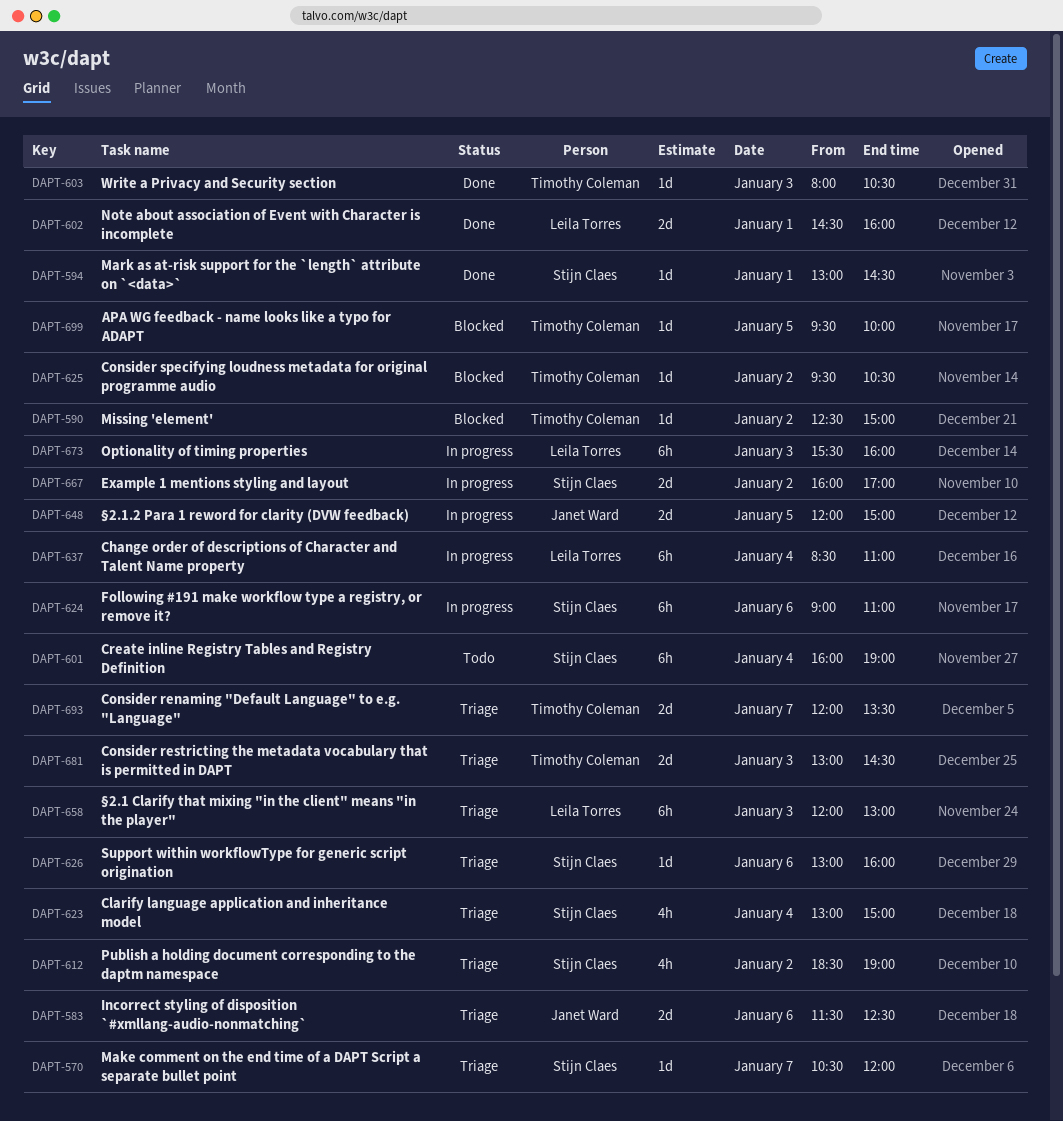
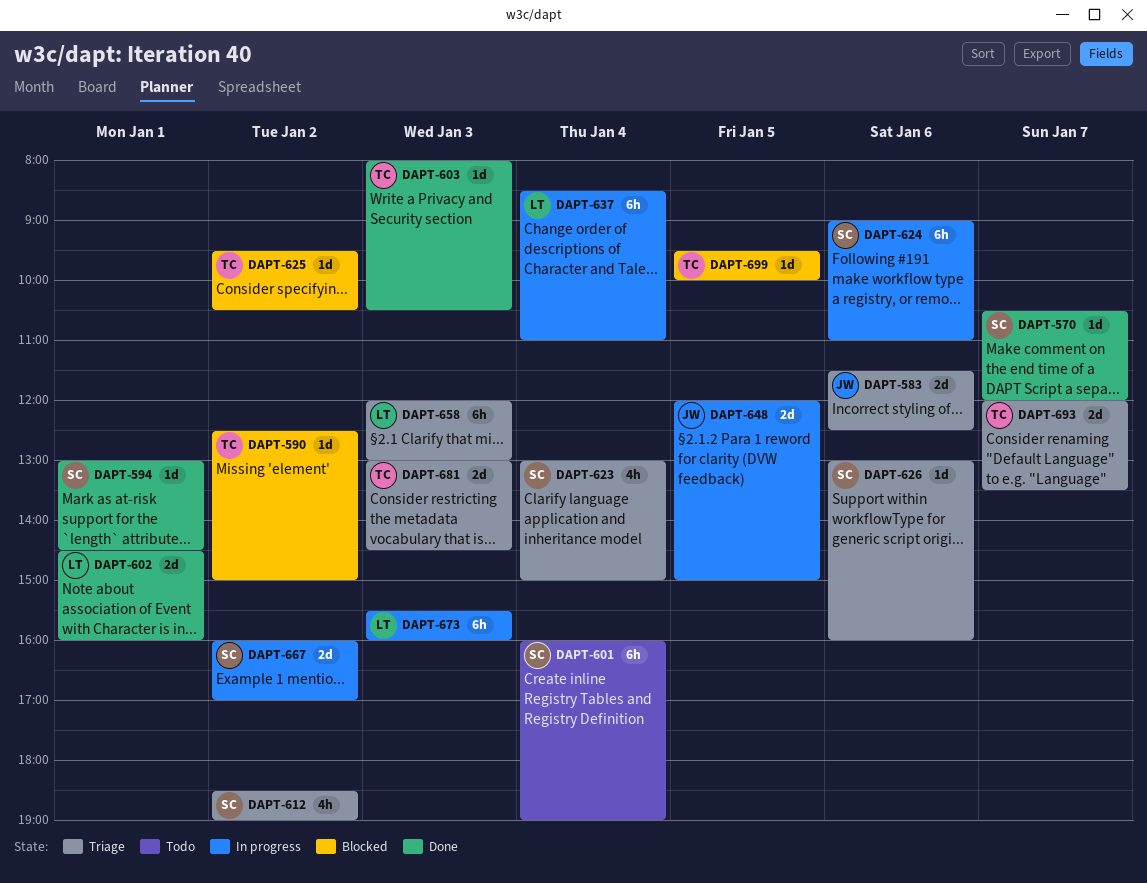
DAPT-570, status: Triage -> Done

